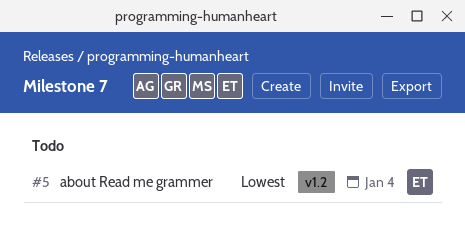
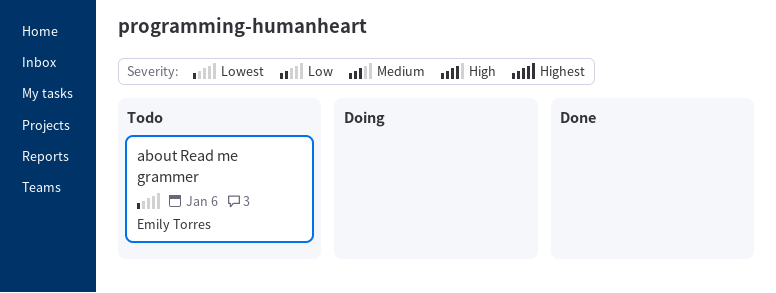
about Read me grammer, due: Jan 4 -> Jan 6

